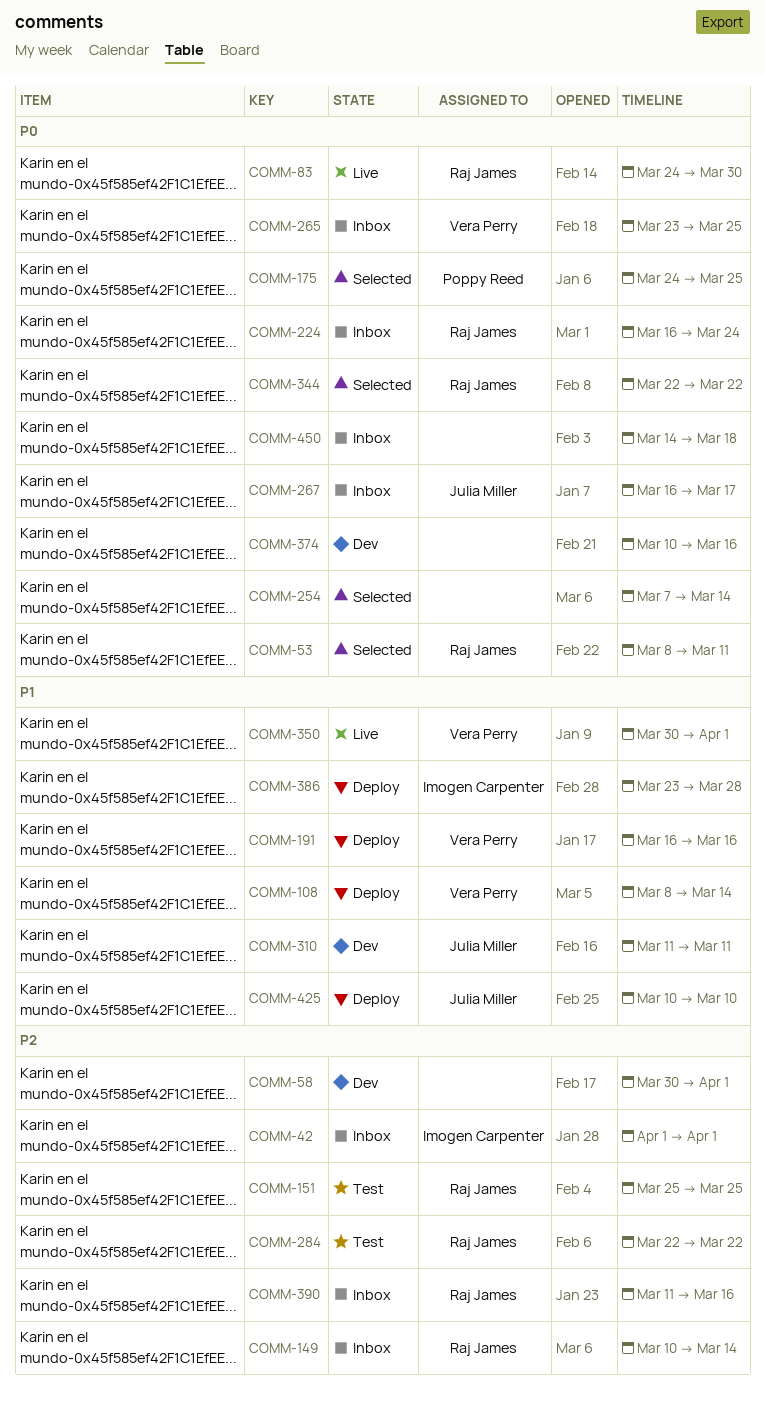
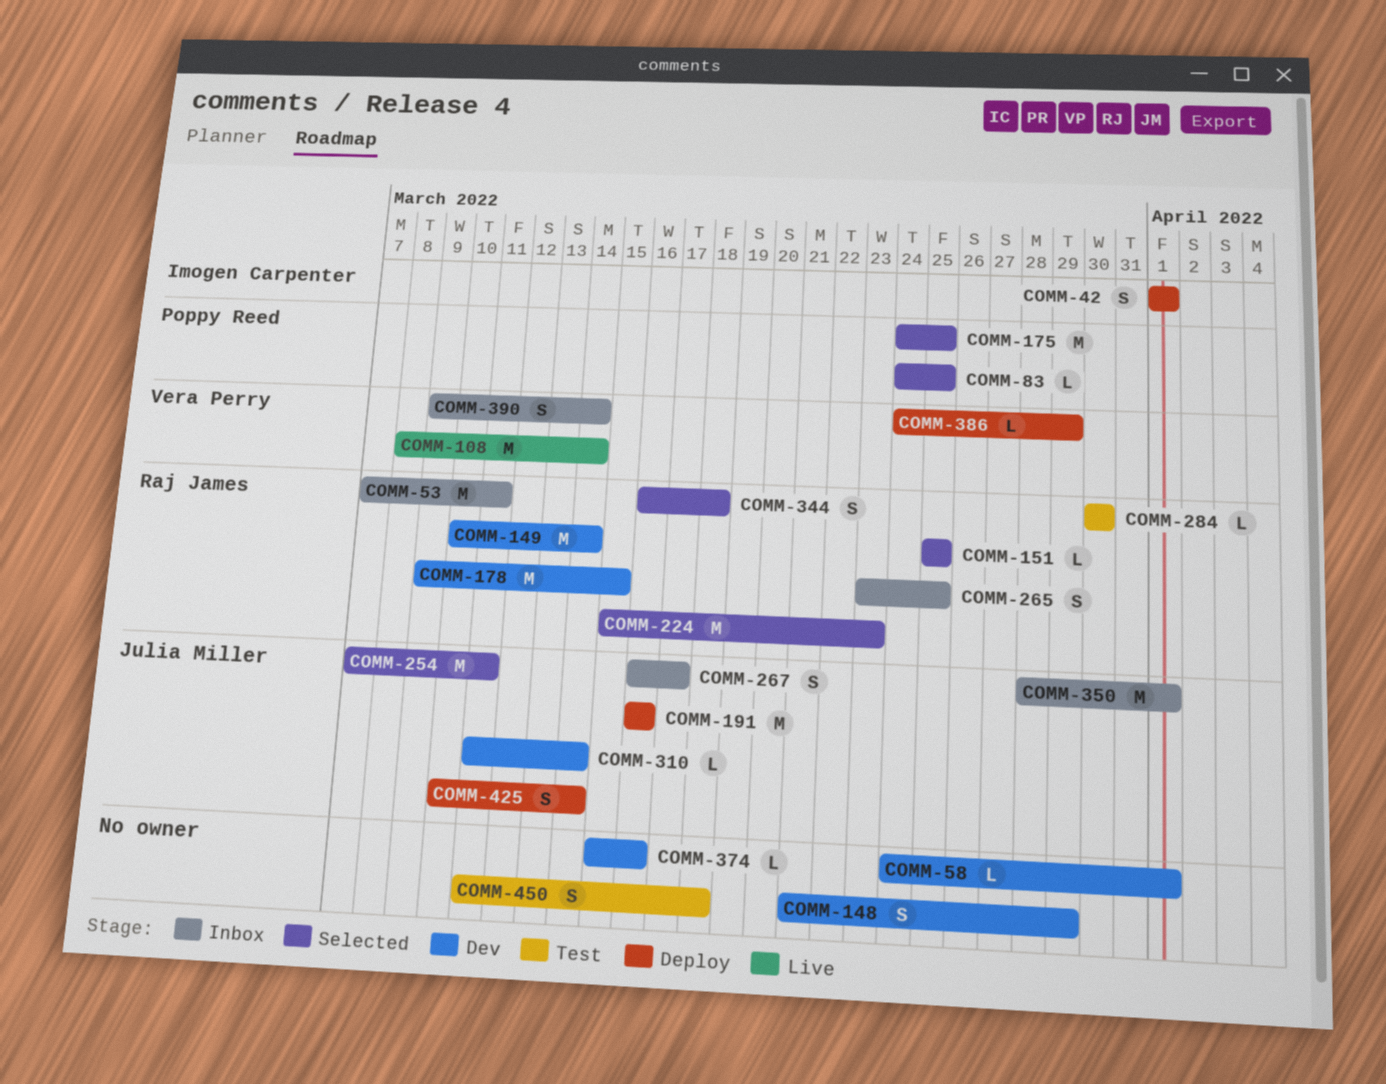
COMM-42, status: Inbox -> Deploy
COMM-53, status: Selected -> Inbox
COMM-53, start: Mar 8 -> Mar 7
COMM-58, start: Mar 30 -> Mar 24
COMM-83, status: Live -> Selected
COMM-83, owner: Raj James -> Poppy Reed
COMM-83, due: Mar 30 -> Mar 25
COMM-108, status: Deploy -> Live
COMM-148: none -> present
COMM-149, status: Inbox -> Dev
COMM-151, status: Test -> Selected
COMM-178: none -> present
COMM-191, owner: Vera Perry -> Julia Miller
COMM-224, status: Inbox -> Selected
COMM-224, start: Mar 16 -> Mar 15
COMM-224, due: Mar 24 -> Mar 23
COMM-254, owner: none -> Julia Miller
COMM-254, due: Mar 14 -> Mar 11
COMM-265, owner: Vera Perry -> Raj James
COMM-284, start: Mar 22 -> Mar 30
COMM-284, due: Mar 22 -> Mar 30
COMM-310, due: Mar 11 -> Mar 14
COMM-344, start: Mar 22 -> Mar 16
COMM-344, due: Mar 22 -> Mar 18
COMM-350, status: Live -> Inbox
COMM-350, owner: Vera Perry -> Julia Miller
COMM-350, start: Mar 30 -> Mar 28
COMM-374, start: Mar 10 -> Mar 15
COMM-386, owner: Imogen Carpenter -> Vera Perry
COMM-386, start: Mar 23 -> Mar 24
COMM-386, due: Mar 28 -> Mar 29
COMM-390, owner: Raj James -> Vera Perry
COMM-390, start: Mar 11 -> Mar 9
COMM-390, due: Mar 16 -> Mar 14
COMM-425, due: Mar 10 -> Mar 14
COMM-450, status: Inbox -> Test
COMM-450, start: Mar 14 -> Mar 11

